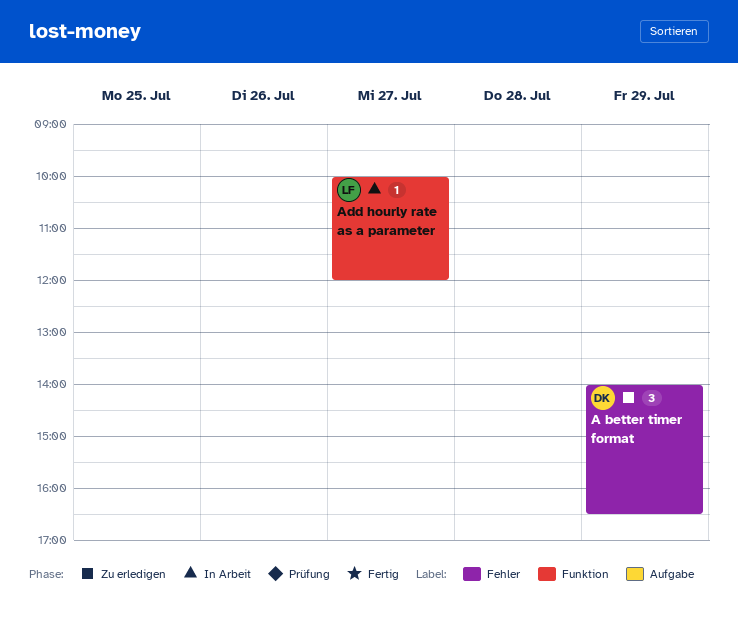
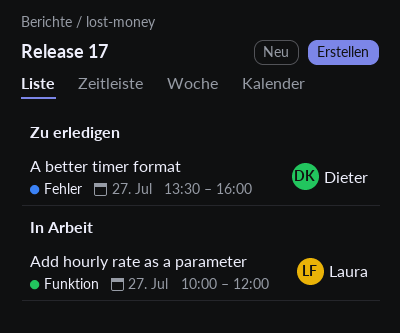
A better timer format, day: Jul 29 -> Jul 27
A better timer format, begins: 14:00 -> 13:30
A better timer format, ends: 16:30 -> 16:00

